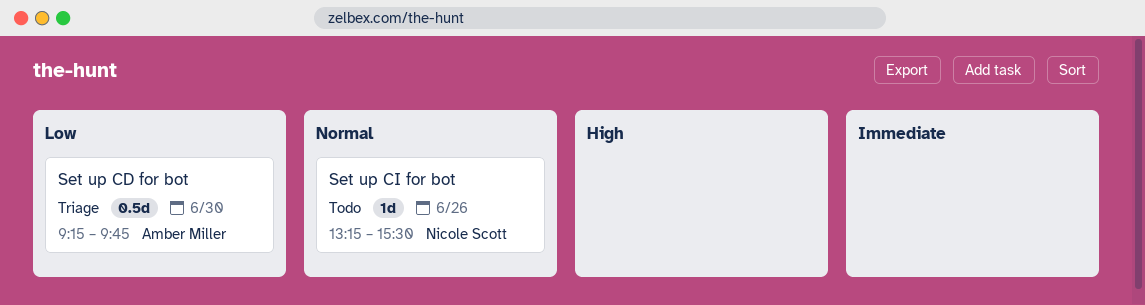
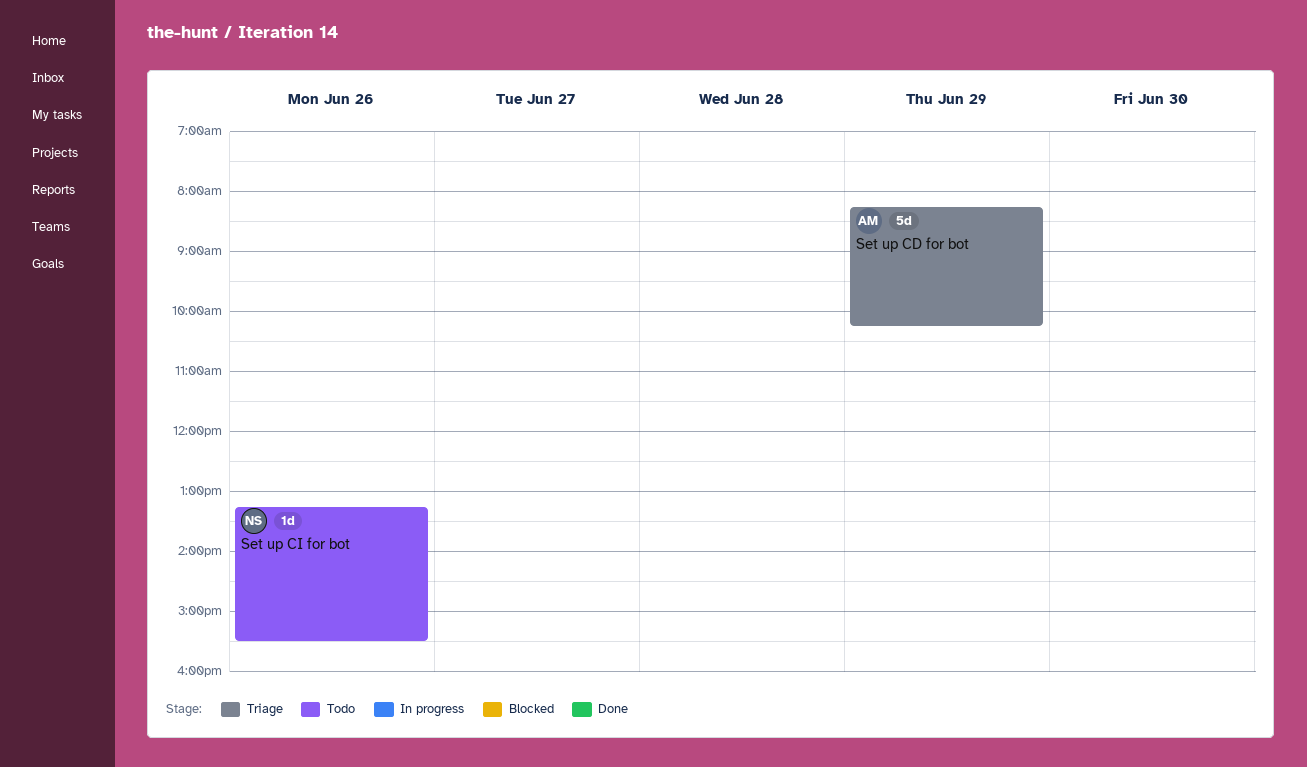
Set up CD for bot, estimate: 0.5d -> 5d
Set up CD for bot, day: Jun 30 -> Jun 29
Set up CD for bot, begins: 09:15 -> 08:15
Set up CD for bot, ends: 09:45 -> 10:15

